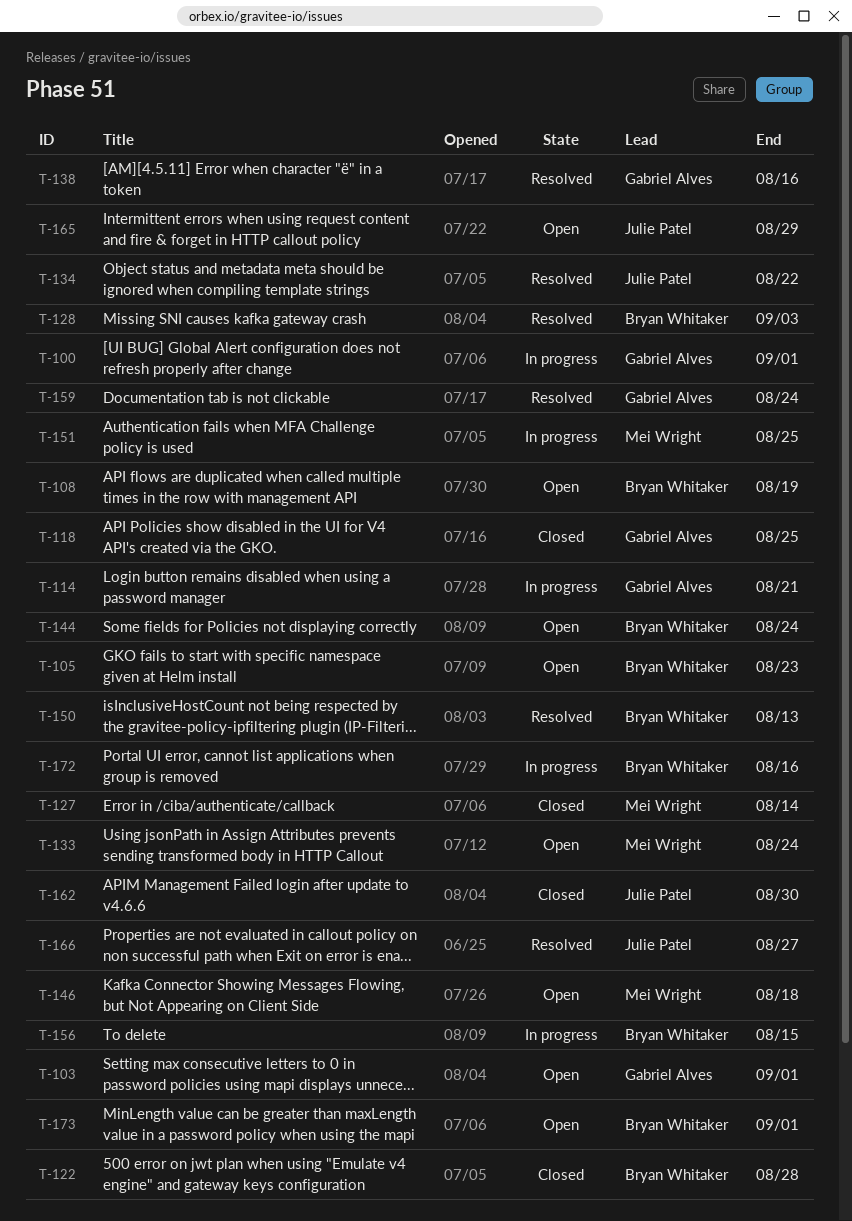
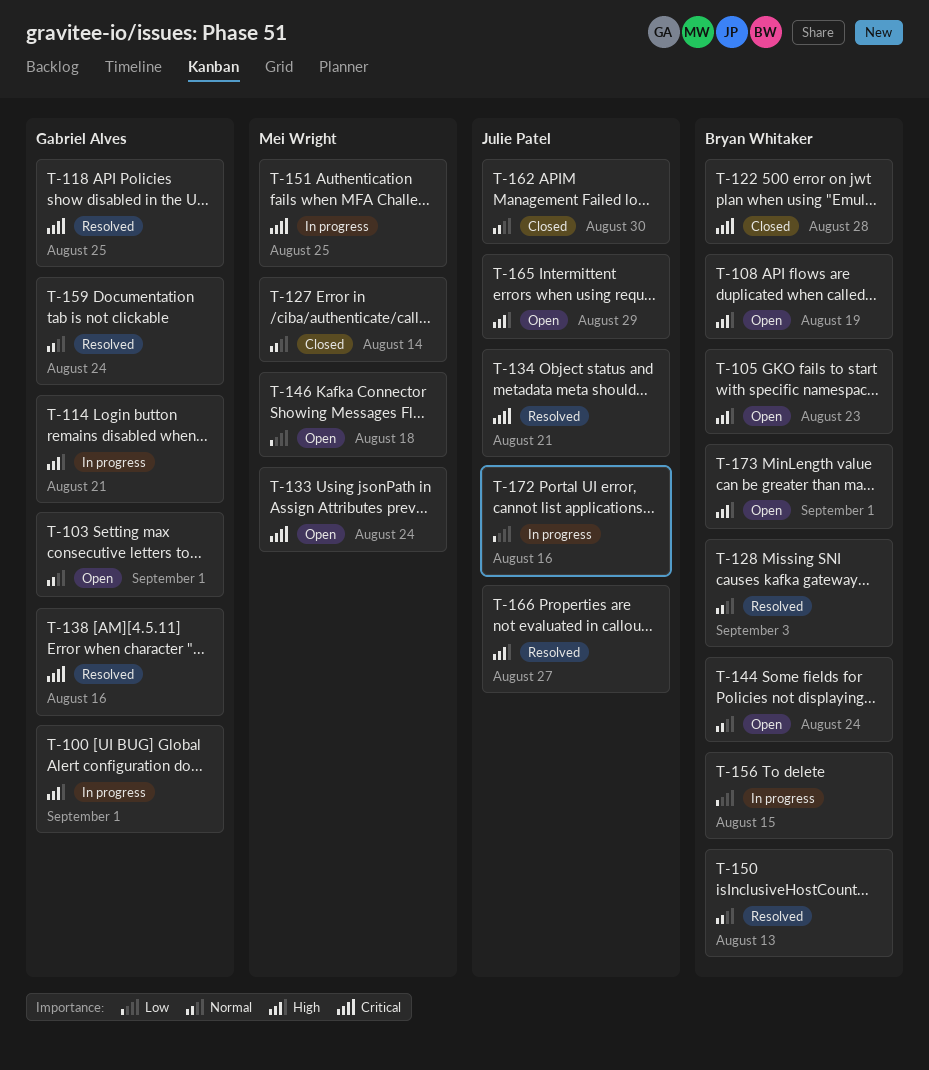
T-118, status: Closed -> Resolved
T-134, due: Aug 22 -> Aug 21
T-172, owner: Bryan Whitaker -> Julie Patel

